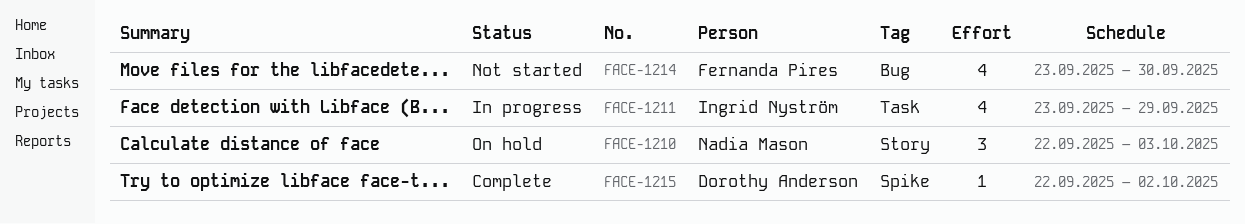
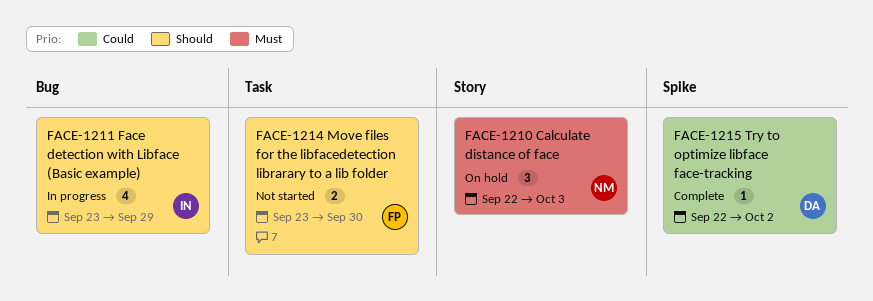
FACE-1211, label: Task -> Bug
FACE-1214, label: Bug -> Task
FACE-1214, estimate: 4 -> 2

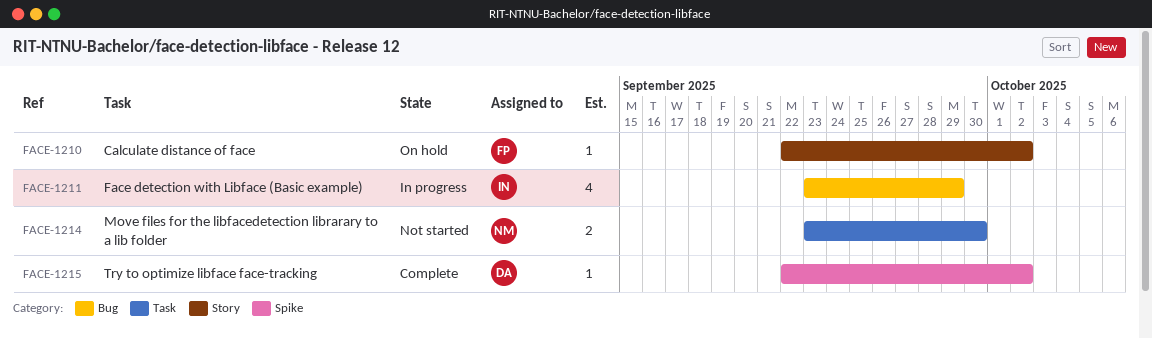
FACE-1210, owner: NM -> FP
FACE-1210, estimate: 3 -> 1
FACE-1210, due: Oct 3 -> Oct 2
FACE-1214, owner: FP -> NM

